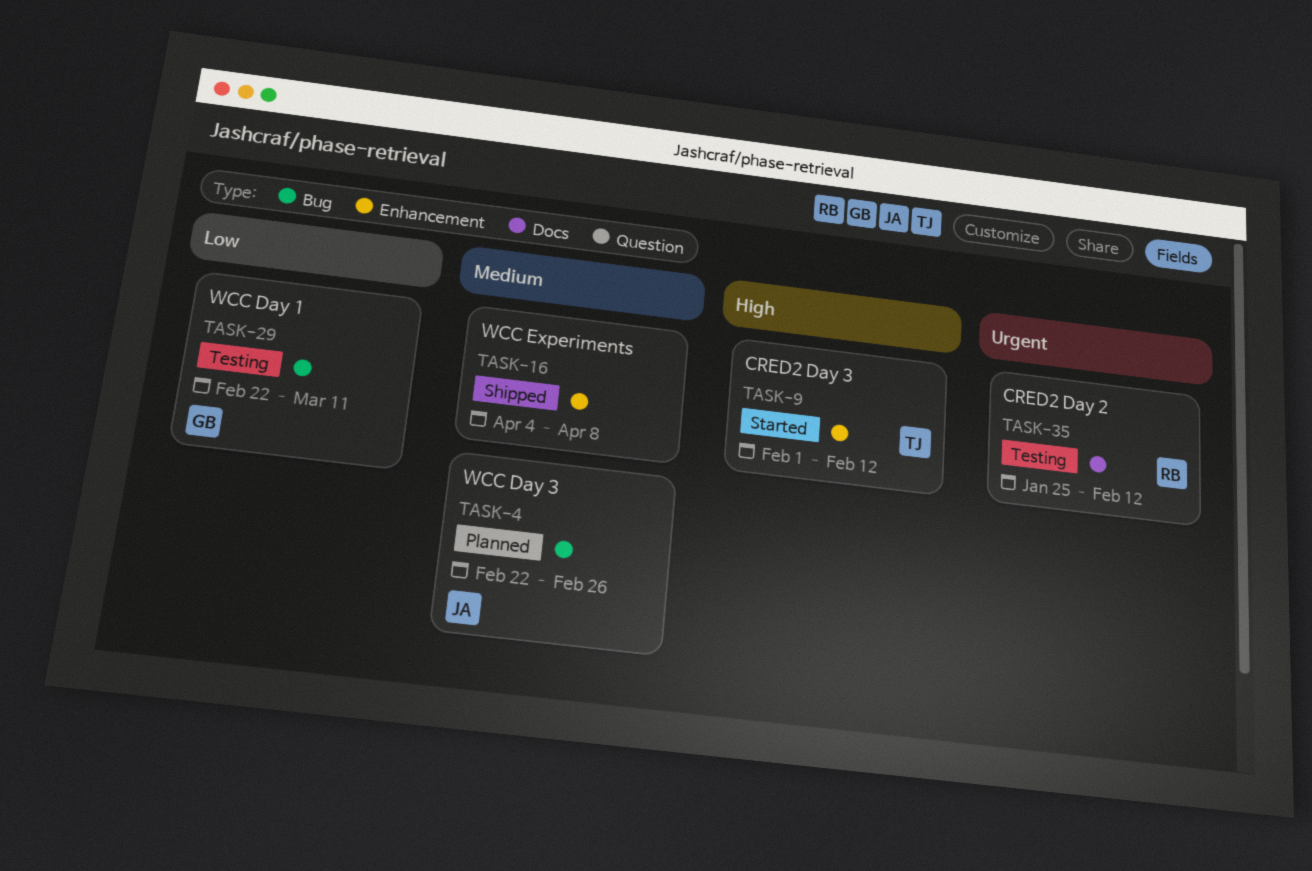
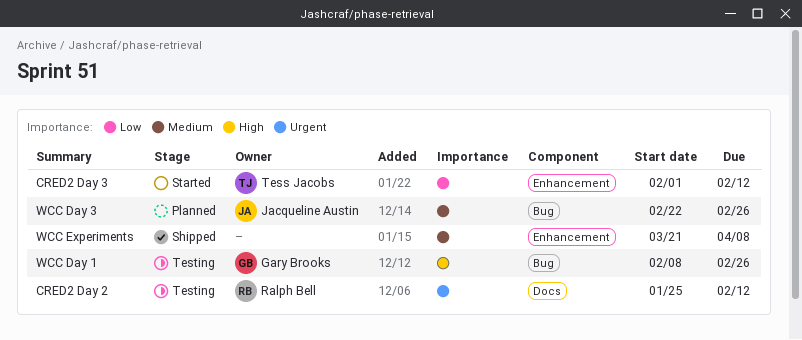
CRED2 Day 3, priority: High -> Low
WCC Day 1, priority: Low -> High
WCC Day 1, start: Feb 22 -> Feb 8
WCC Day 1, due: Mar 11 -> Feb 26
WCC Experiments, start: Apr 4 -> Mar 21

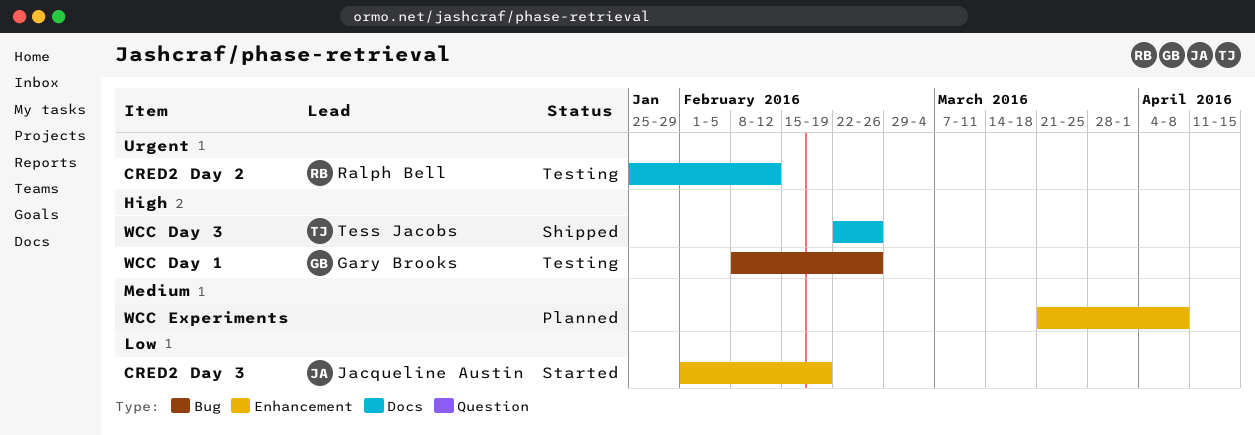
CRED2 Day 3, owner: Tess Jacobs -> Jacqueline Austin
CRED2 Day 3, due: Feb 12 -> Feb 19
WCC Day 3, status: Planned -> Shipped
WCC Day 3, owner: Jacqueline Austin -> Tess Jacobs
WCC Day 3, priority: Medium -> High
WCC Day 3, label: Bug -> Docs
WCC Experiments, status: Shipped -> Planned

